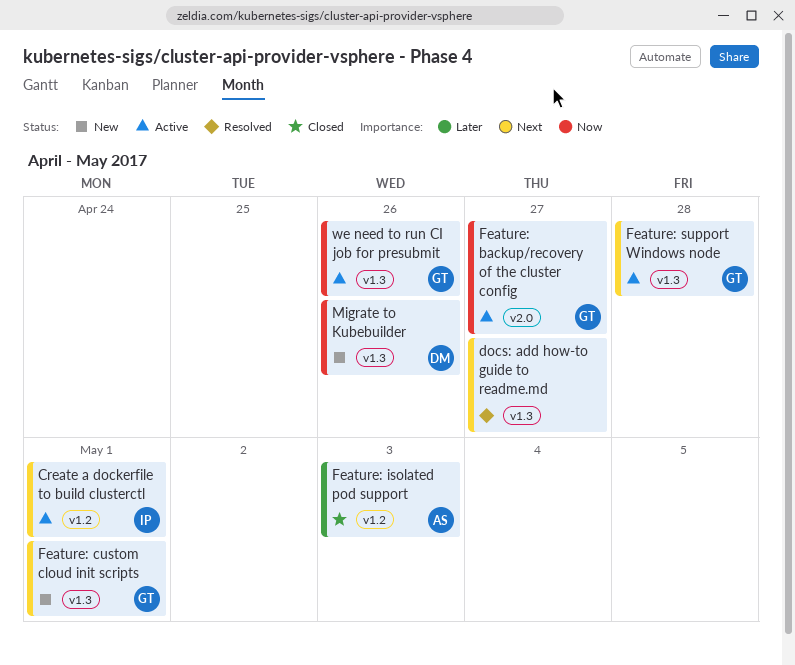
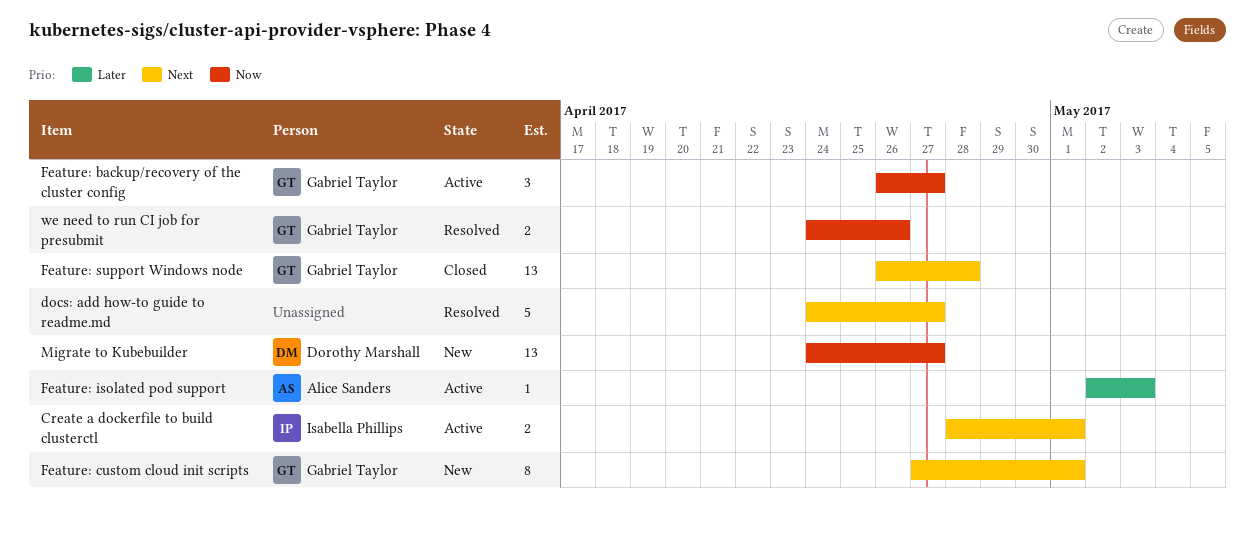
Feature: isolated pod support, status: Closed -> Active
Feature: support Windows node, status: Active -> Closed
Migrate to Kubebuilder, due: Apr 26 -> Apr 27
we need to run CI job for presubmit, status: Active -> Resolved

